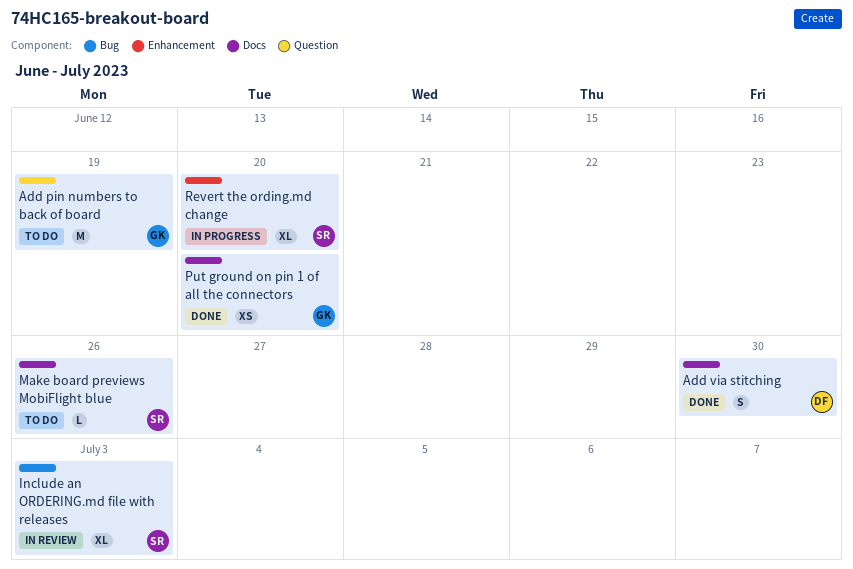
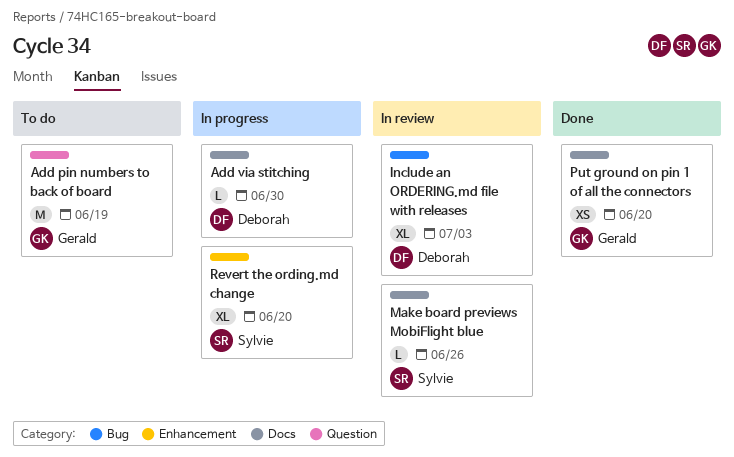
Add via stitching, status: Done -> In progress
Add via stitching, estimate: S -> L
Include an ORDERING.md file with releases, owner: Sylvie -> Deborah
Make board previews MobiFlight blue, status: To do -> In review

